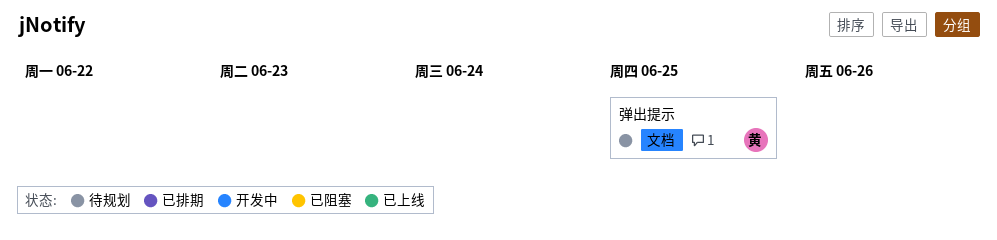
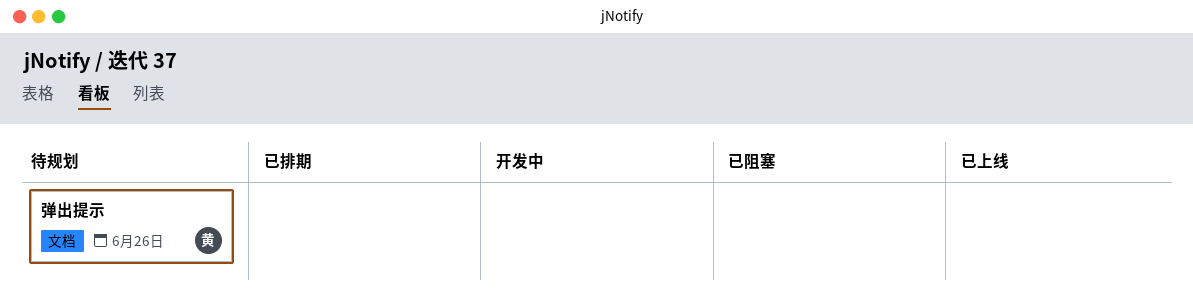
弹出提示, due: Jun 25 -> Jun 26

